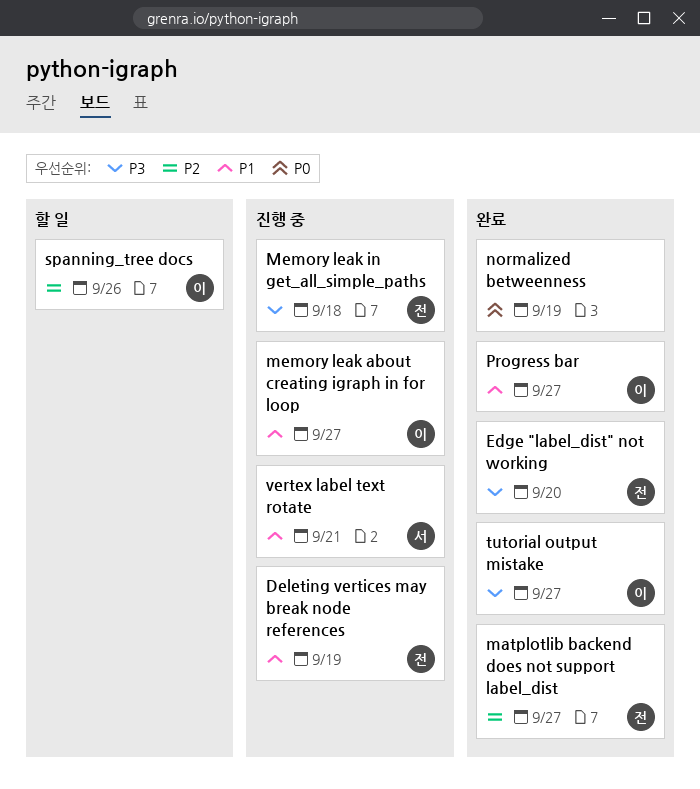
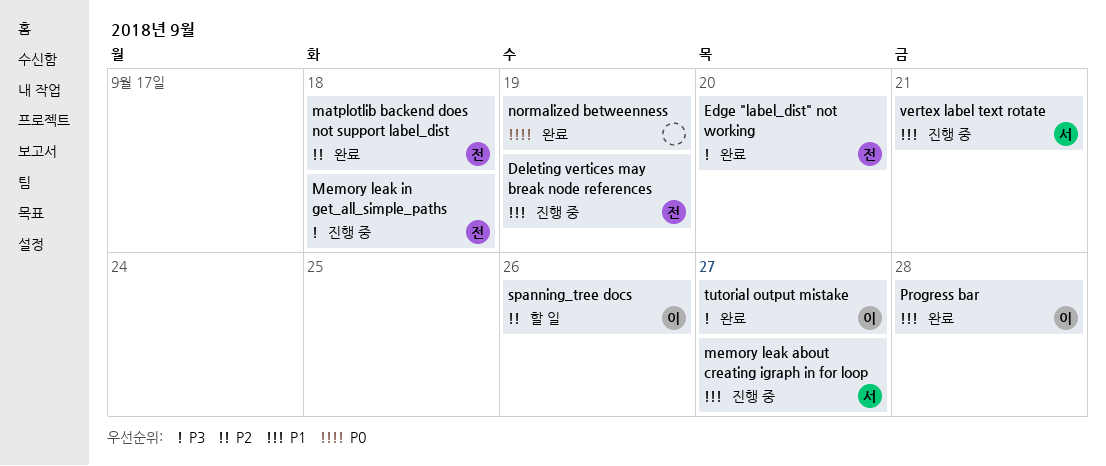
matplotlib backend does not support label_dist, due: Sep 27 -> Sep 18
memory leak about creating igraph in for loop, owner: 이 -> 서
Progress bar, due: Sep 27 -> Sep 28

